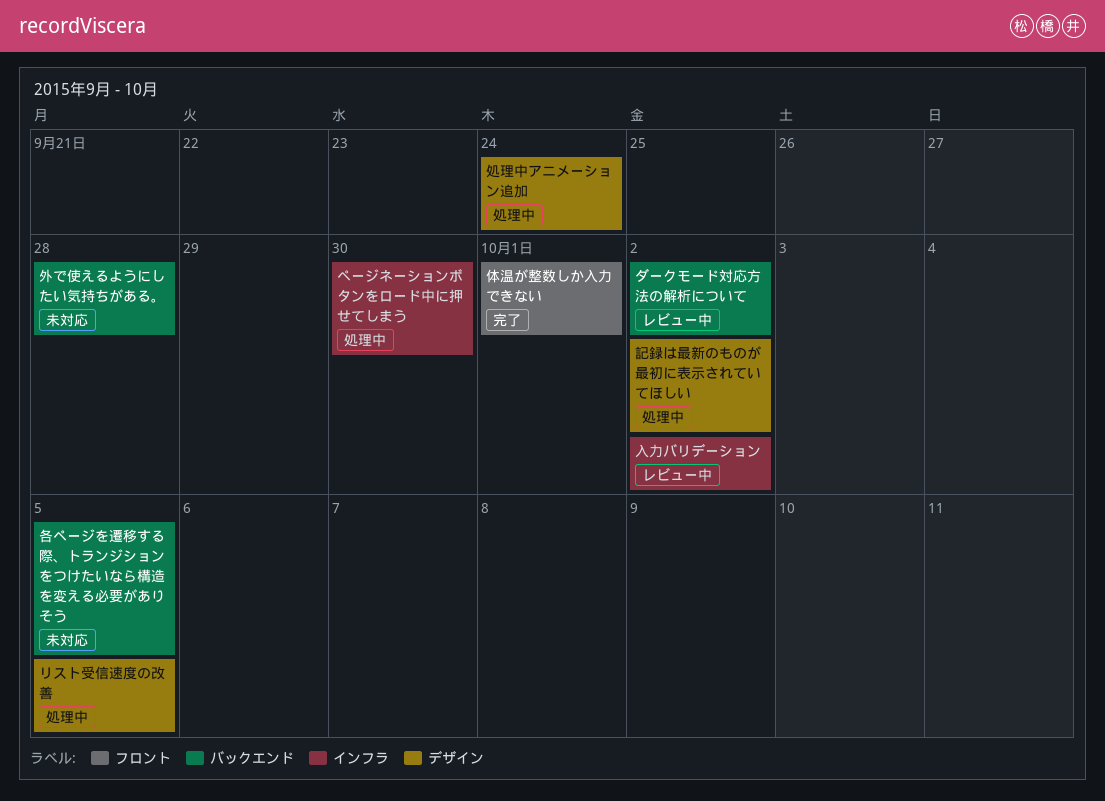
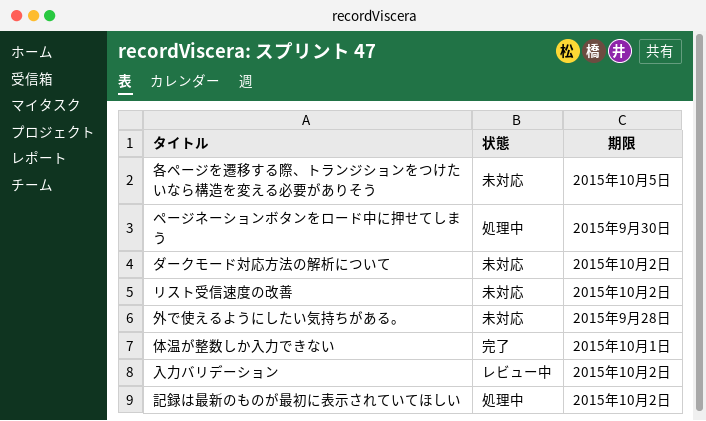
ダークモード対応方法の解析について, status: レビュー中 -> 未対応
リスト受信速度の改善, status: 処理中 -> 未対応
リスト受信速度の改善, due: Oct 5 -> Oct 2
処理中アニメーション追加: present -> none

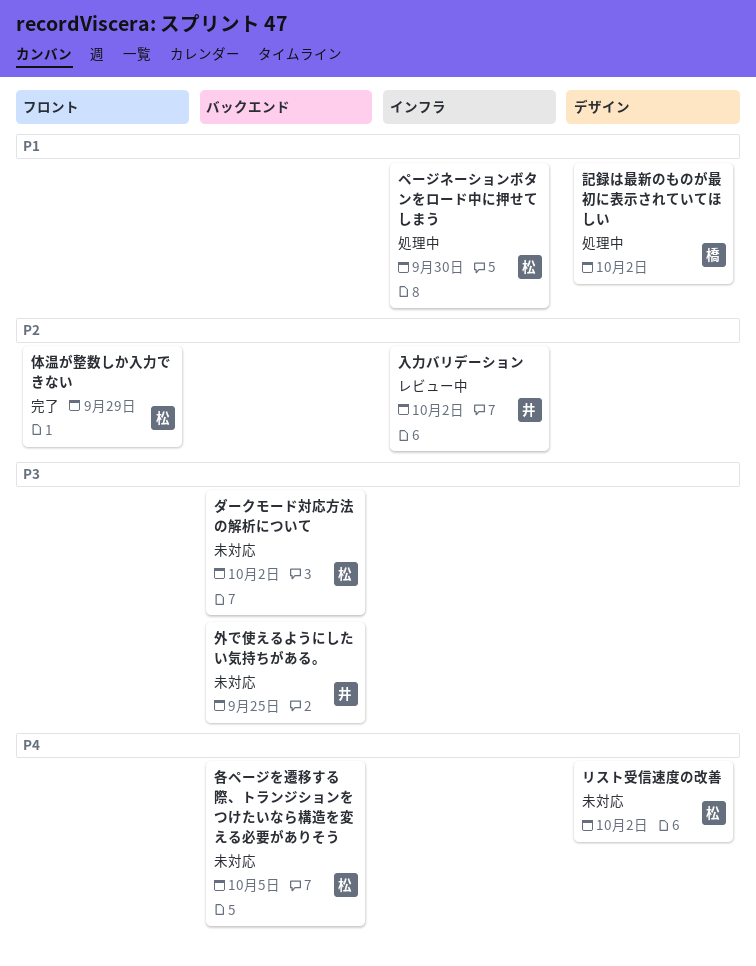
体温が整数しか入力できない, due: Oct 1 -> Sep 29
外で使えるようにしたい気持ちがある。, due: Sep 28 -> Sep 25

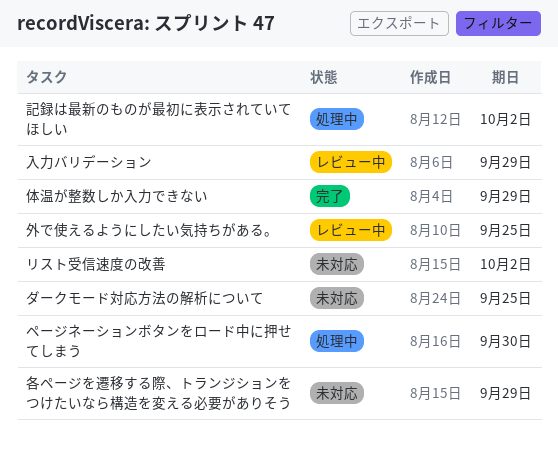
ダークモード対応方法の解析について, due: Oct 2 -> Sep 25
入力バリデーション, due: Oct 2 -> Sep 29
各ページを遷移する際、トランジションをつけたいなら構造を変える必要がありそう, due: Oct 5 -> Sep 29
外で使えるようにしたい気持ちがある。, status: 未対応 -> レビュー中

